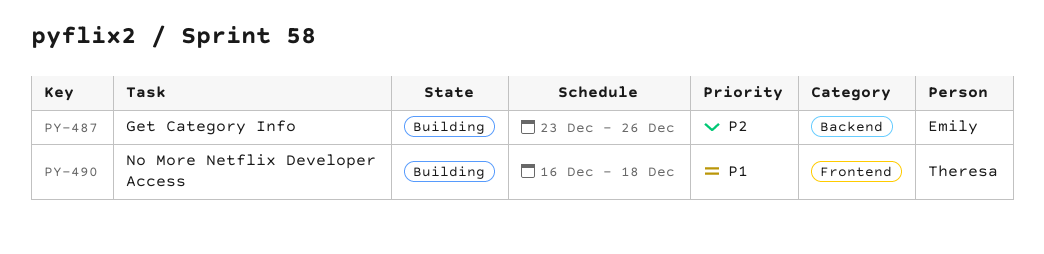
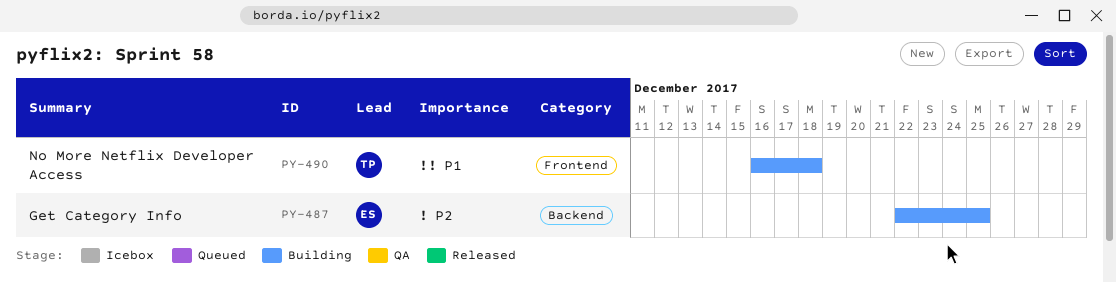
PY-487, start: Dec 23 -> Dec 22
PY-487, due: Dec 26 -> Dec 25

